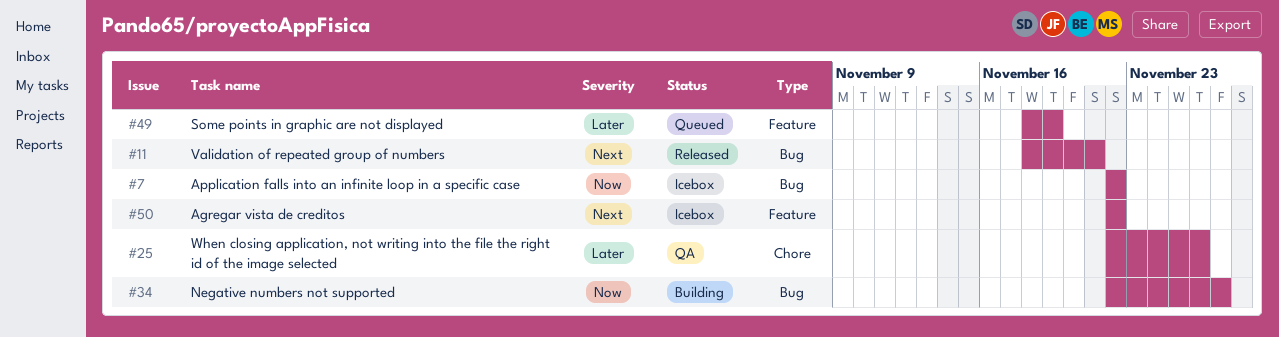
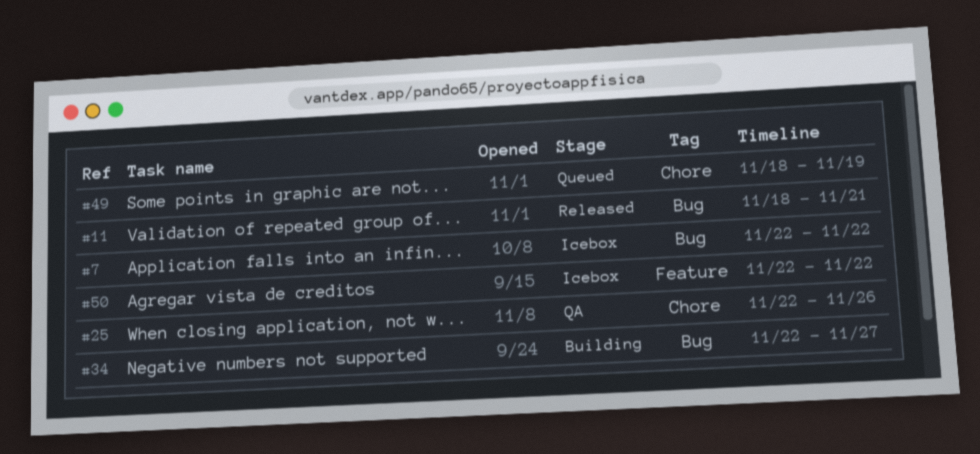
#49, label: Feature -> Chore

